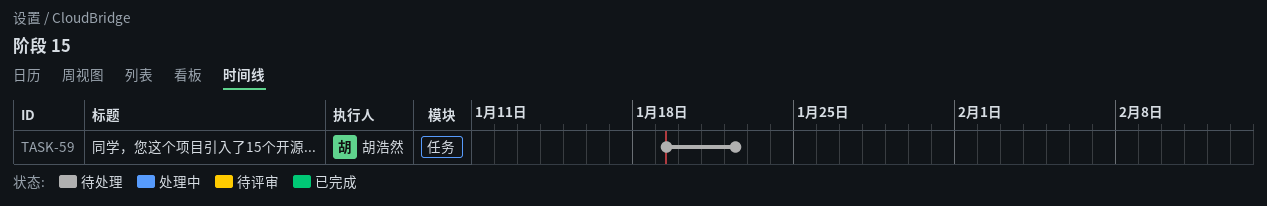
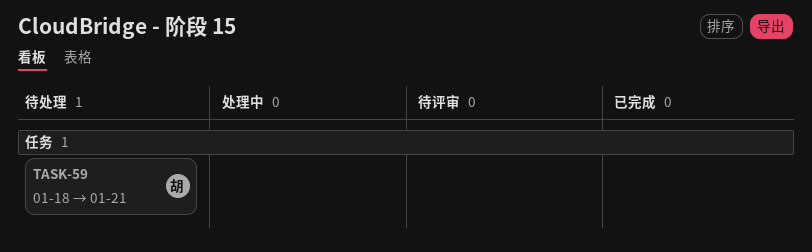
TASK-59, start: Jan 19 -> Jan 18
TASK-59, due: Jan 22 -> Jan 21

